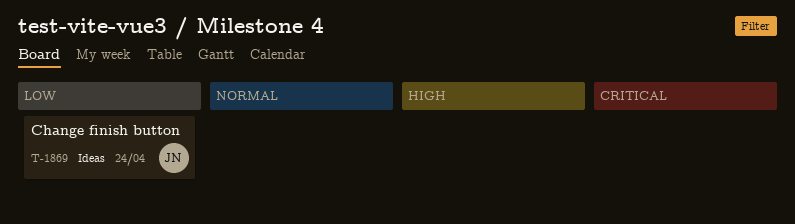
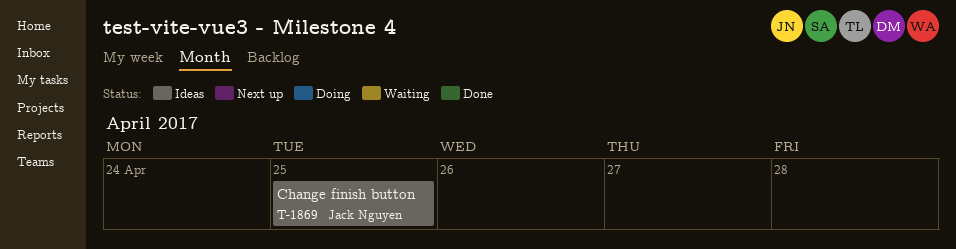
T-1869, due: Apr 24 -> Apr 25

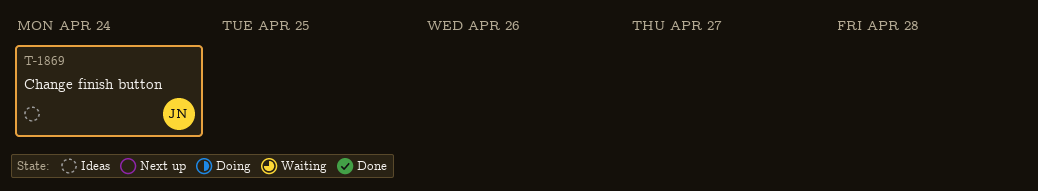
T-1869, due: Apr 25 -> Apr 24

